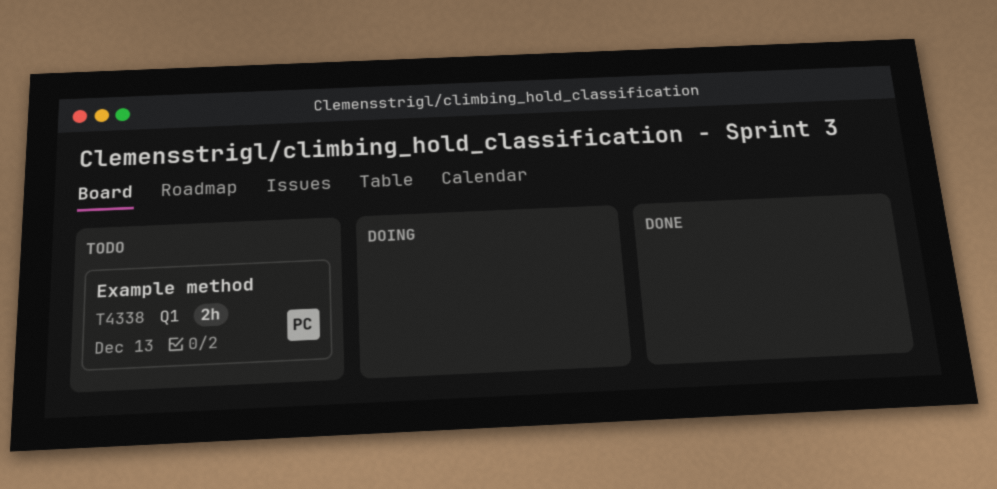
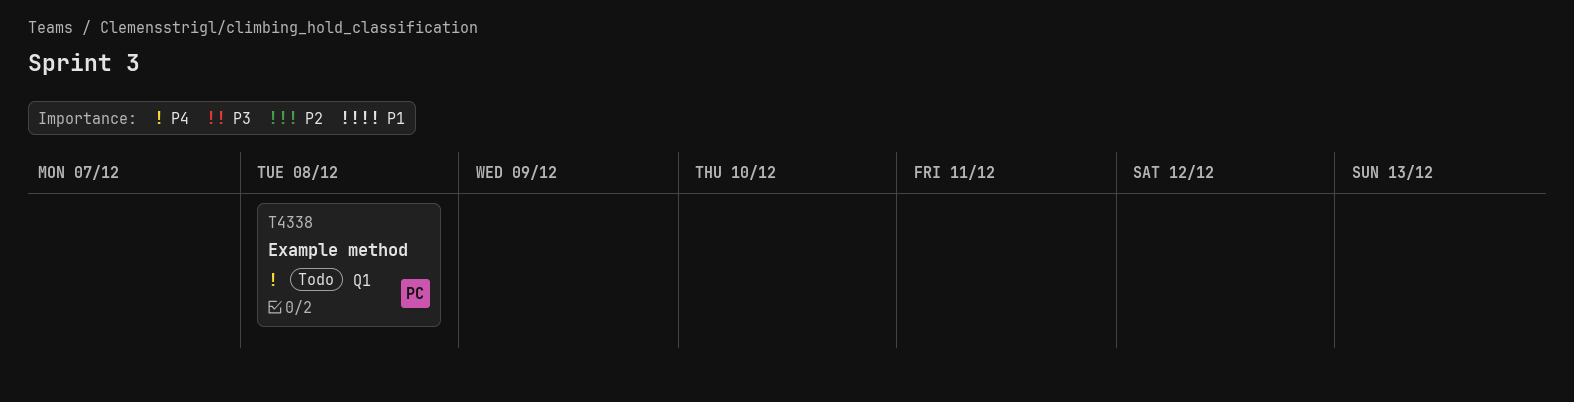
T4338, due: Dec 13 -> Dec 8

